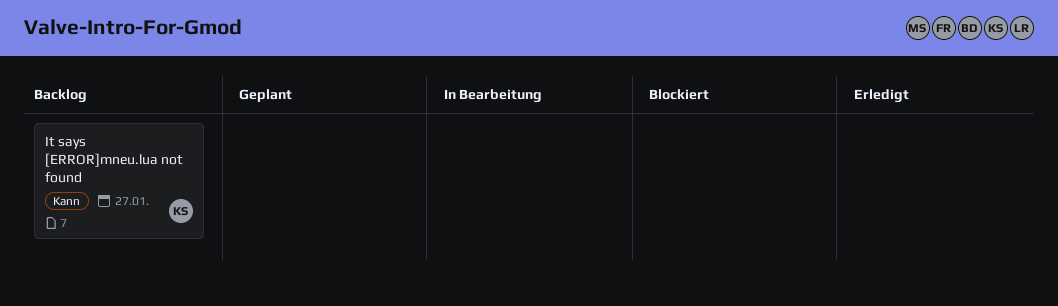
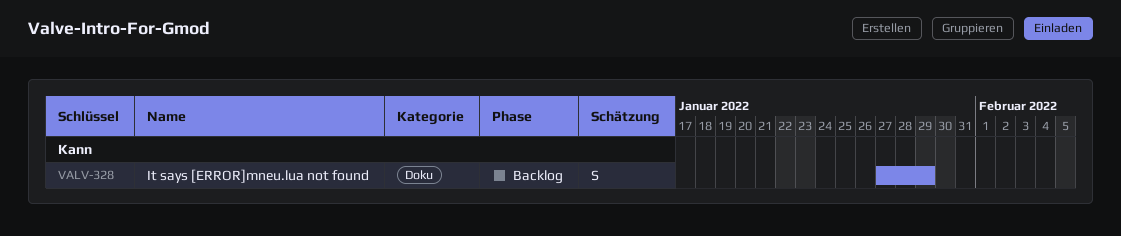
It says [ERROR]mneu.lua not found, due: Jan 27 -> Jan 29

